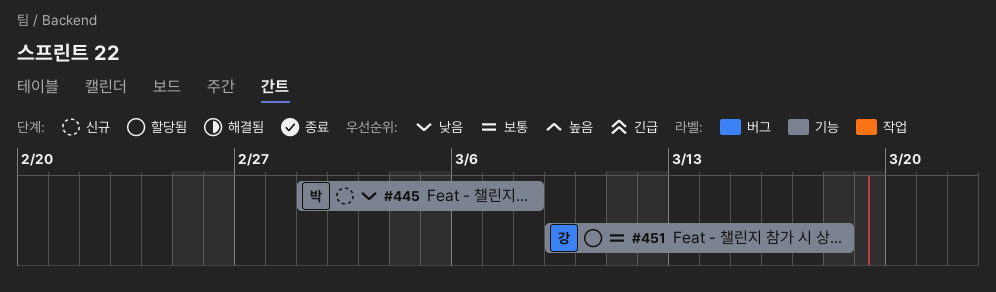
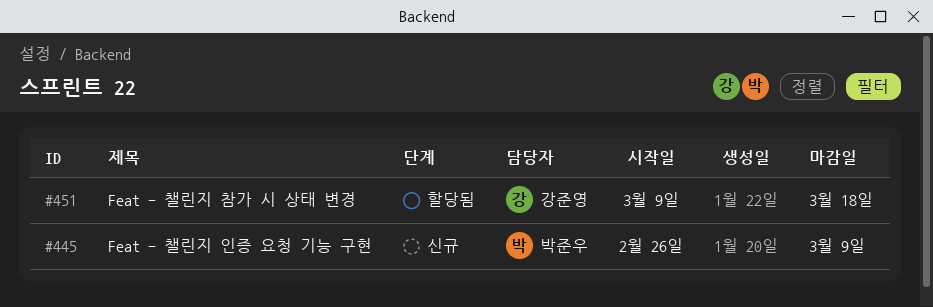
#445, start: Mar 1 -> Feb 26
#445, due: Mar 8 -> Mar 9

